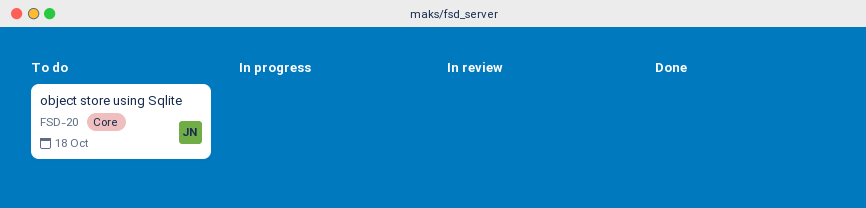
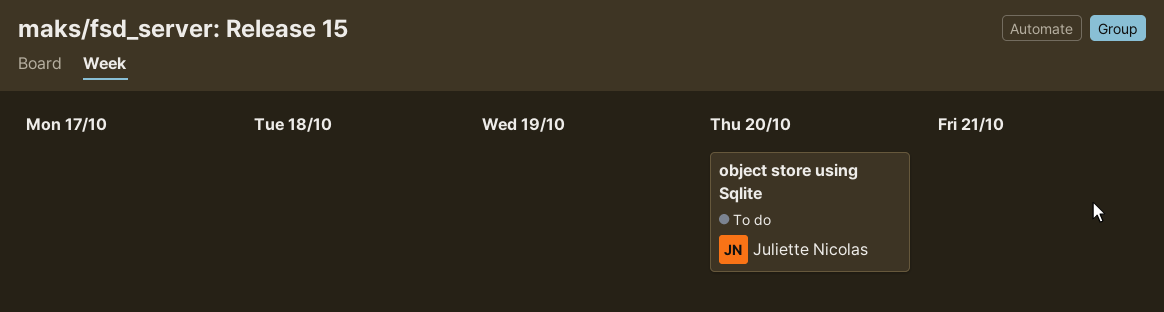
object store using Sqlite, due: Oct 18 -> Oct 20

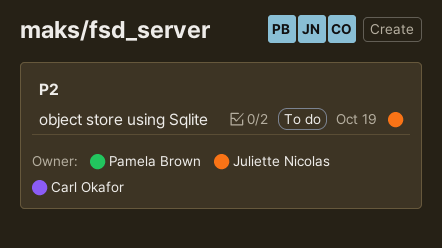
object store using Sqlite, due: Oct 20 -> Oct 19

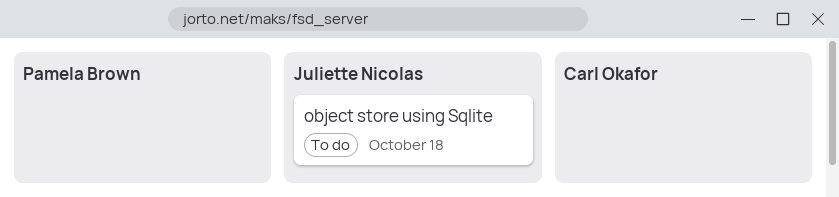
object store using Sqlite, due: Oct 19 -> Oct 18

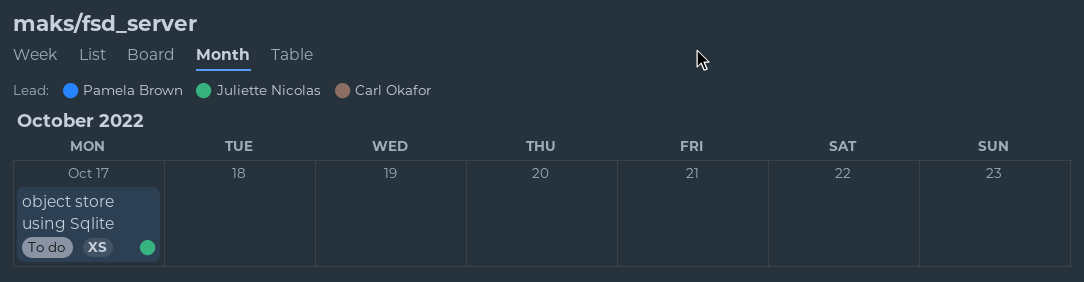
object store using Sqlite, due: Oct 18 -> Oct 17

